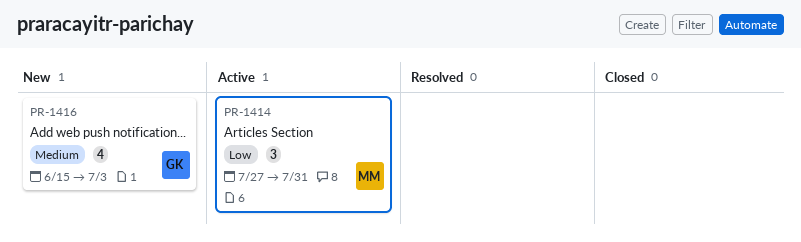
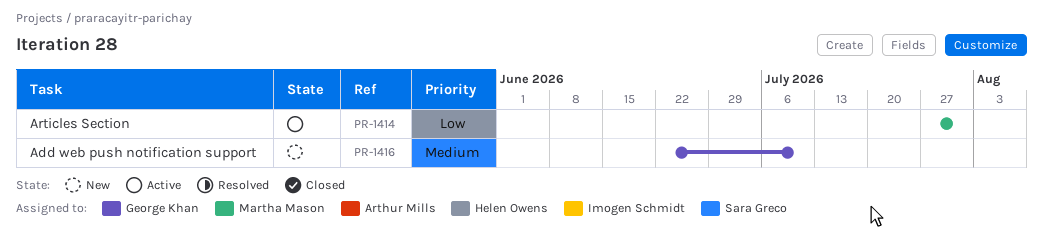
PR-1416, start: Jun 15 -> Jun 22
PR-1416, due: Jul 3 -> Jul 10

